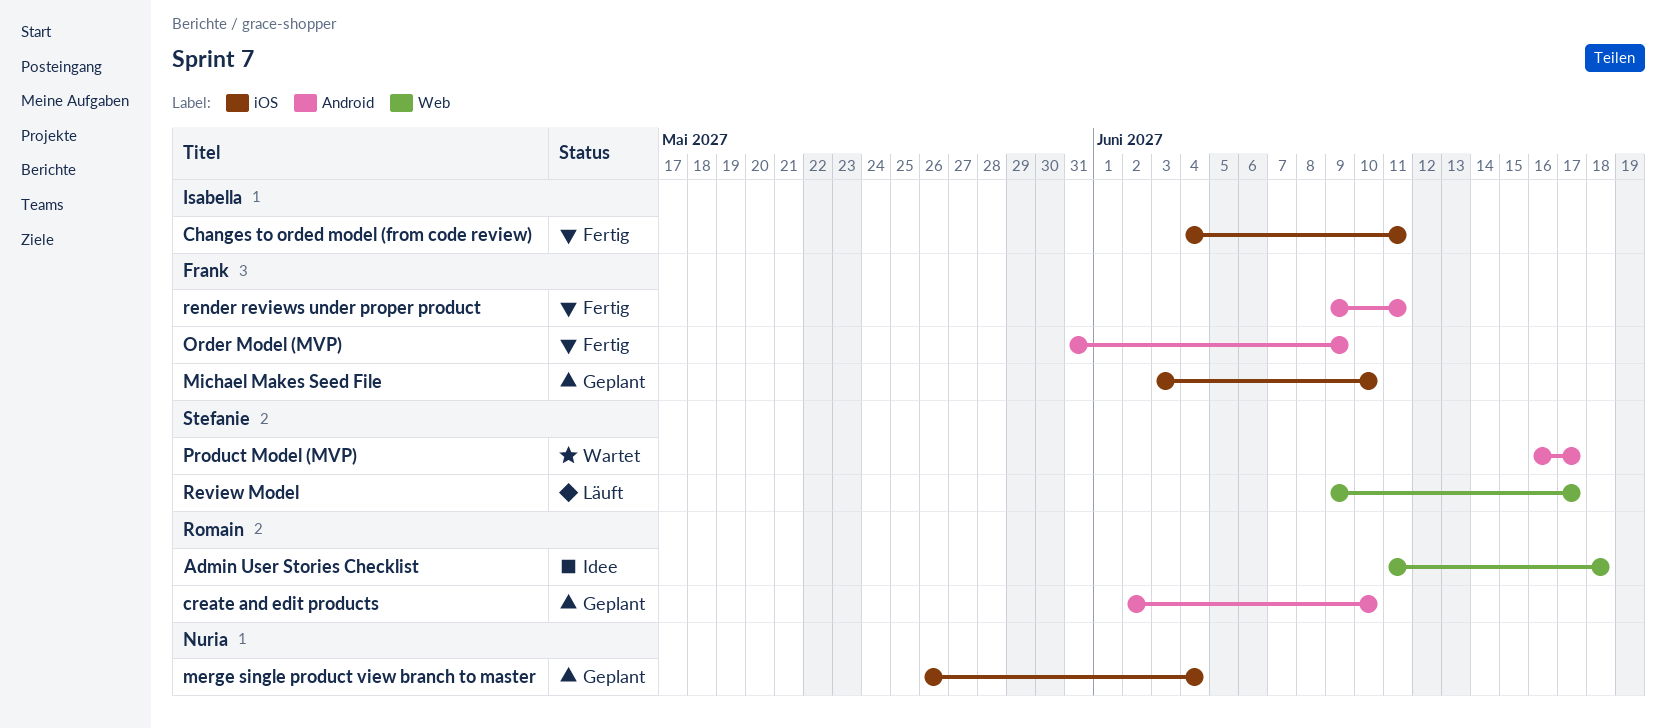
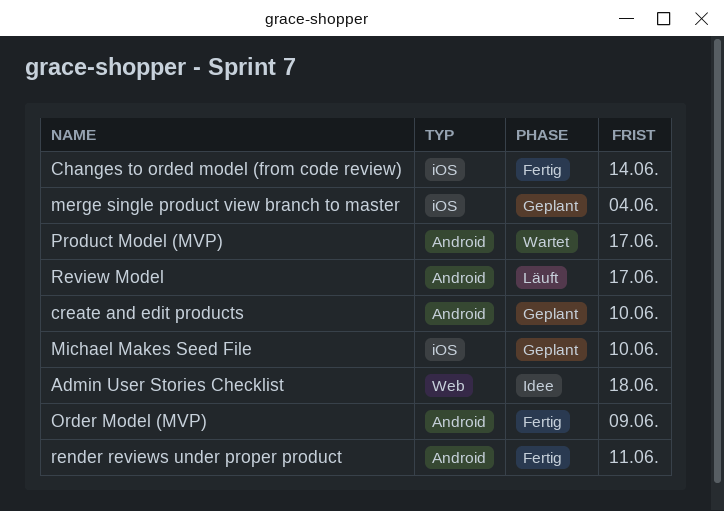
Changes to orded model (from code review), due: Jun 11 -> Jun 14
Review Model, label: Web -> Android

